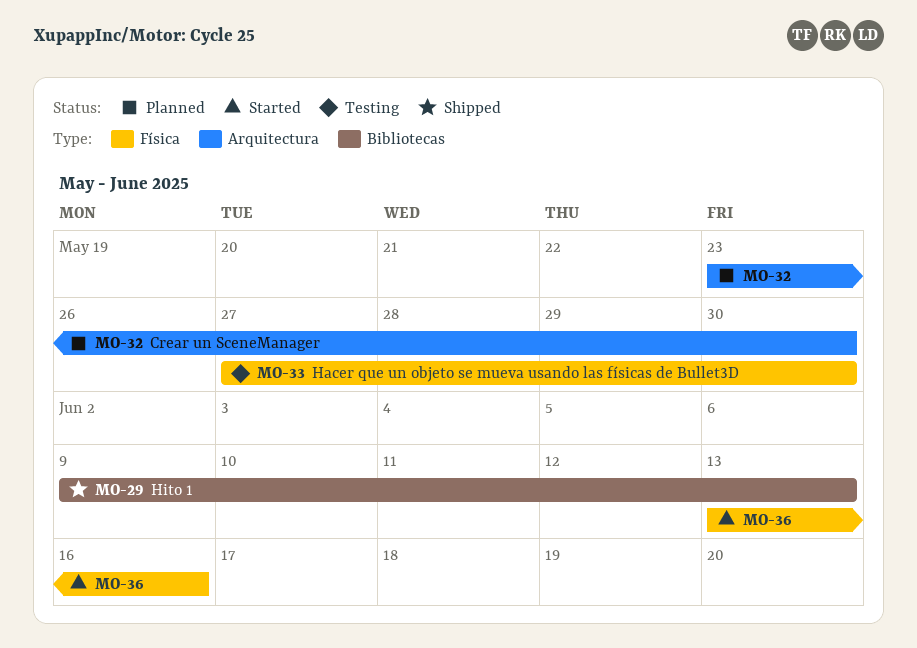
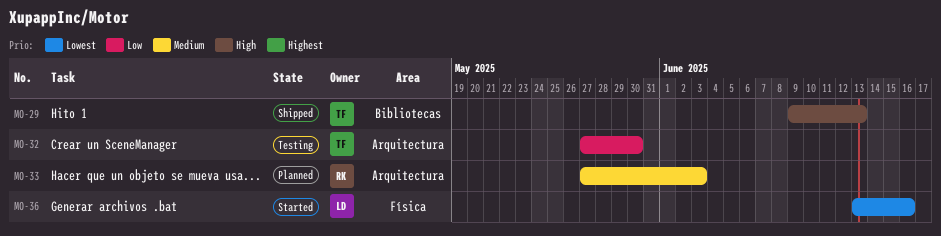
MO-32, status: Planned -> Testing
MO-32, start: May 23 -> May 27
MO-33, status: Testing -> Planned
MO-33, label: Física -> Arquitectura
MO-33, due: May 30 -> Jun 3

